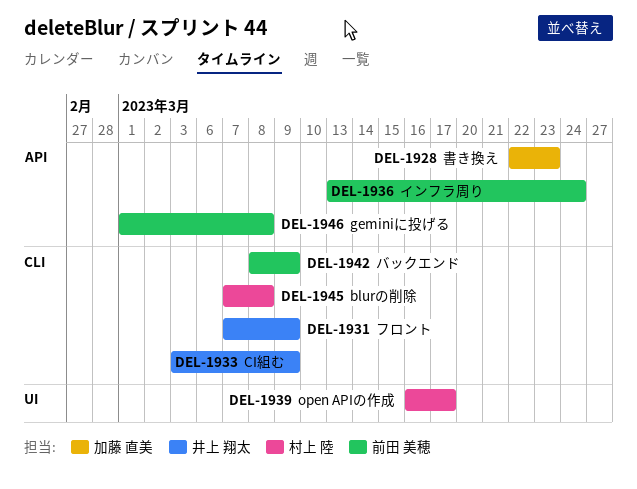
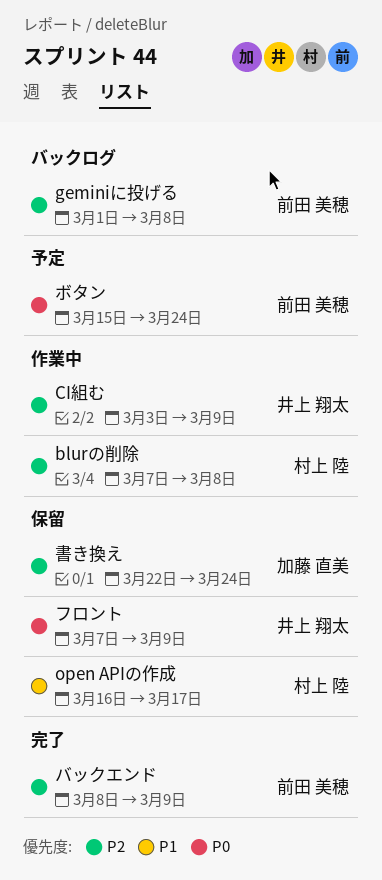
インフラ周り: present -> none
ボタン: none -> present
書き換え, due: Mar 23 -> Mar 24

